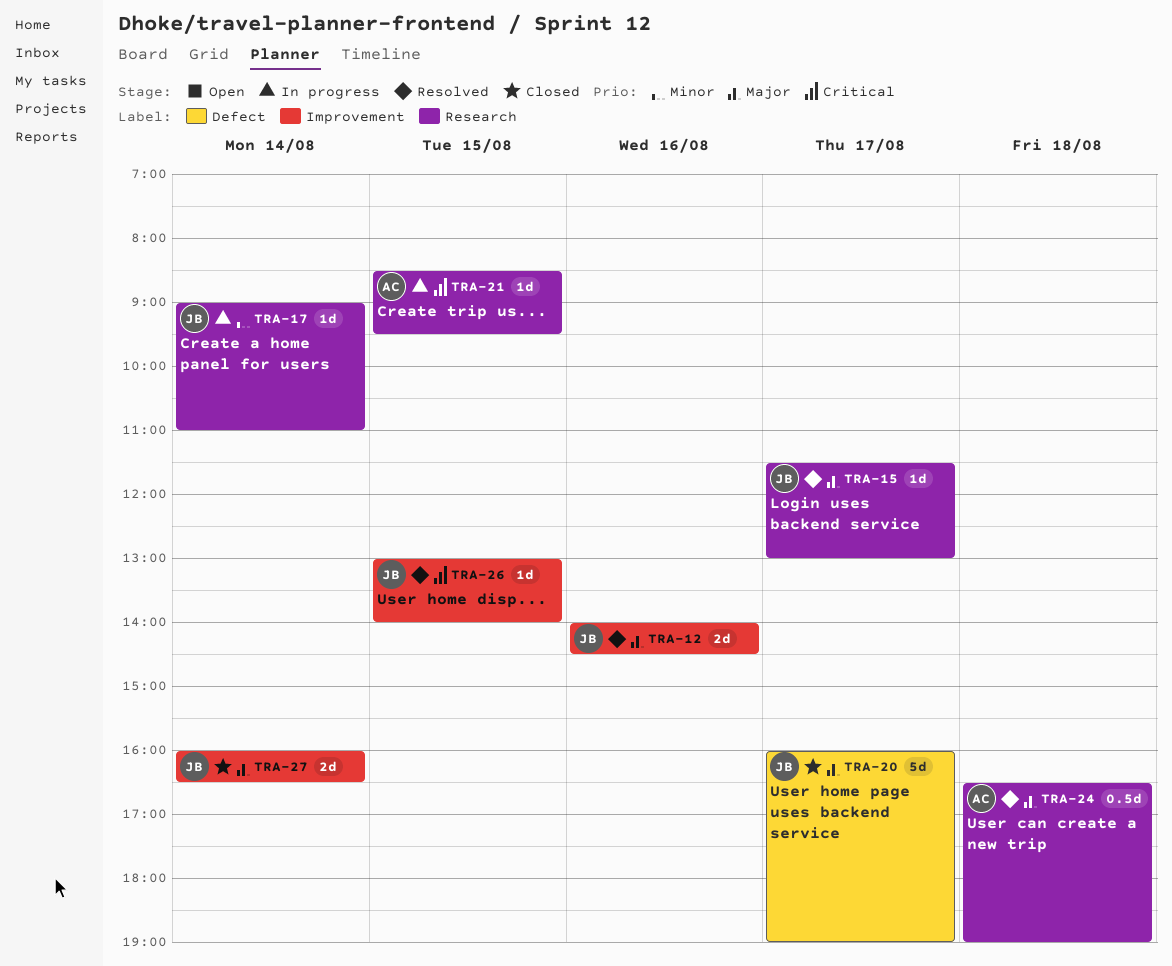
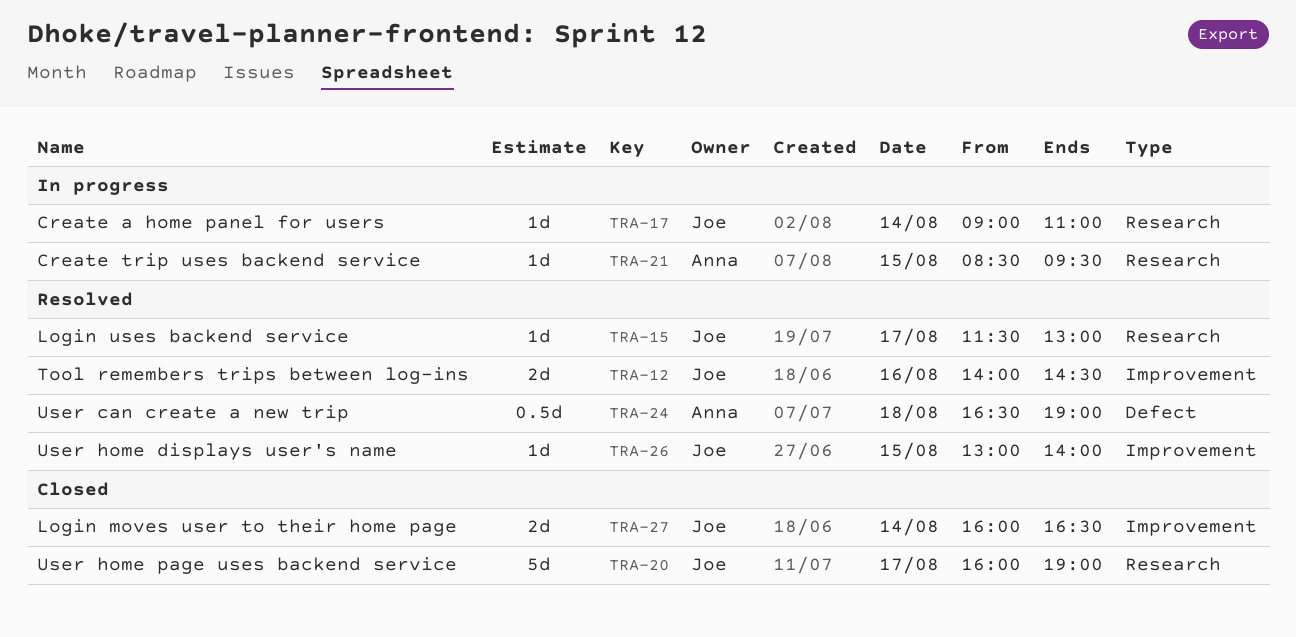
TRA-20, label: Defect -> Research
TRA-24, label: Research -> Defect

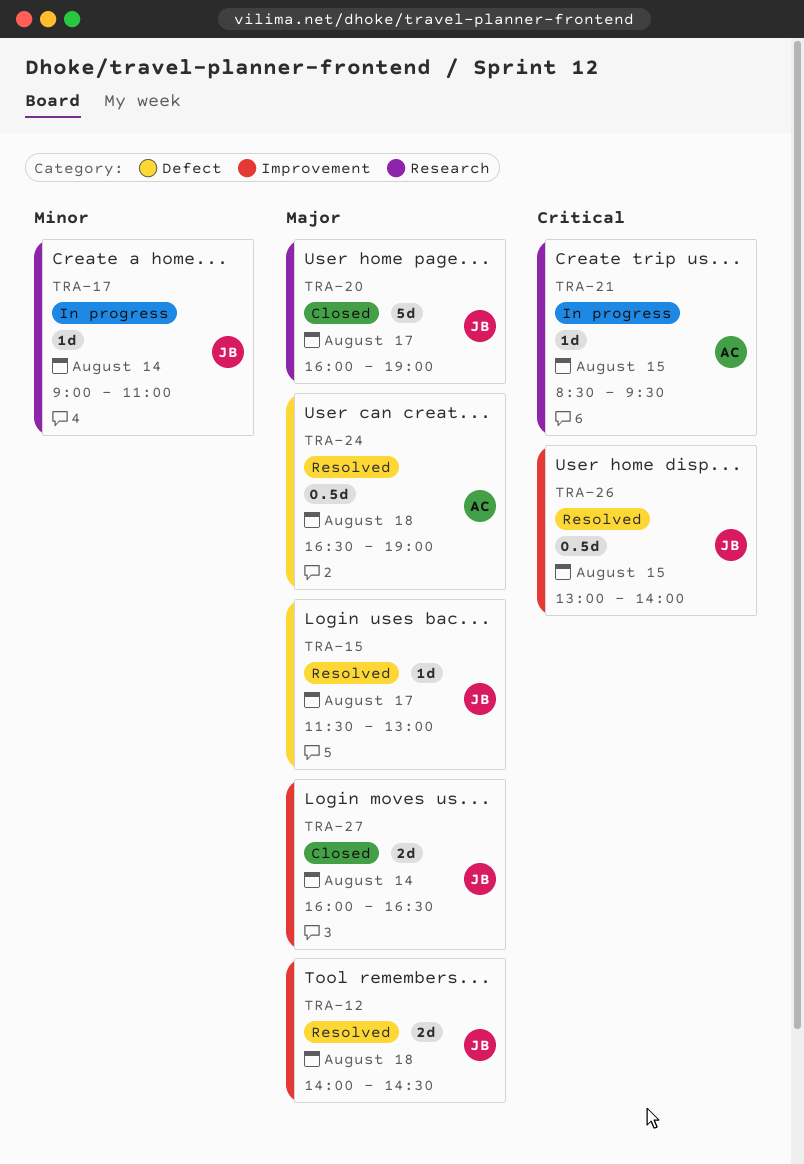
TRA-12, day: Aug 16 -> Aug 18
TRA-15, label: Research -> Defect
TRA-26, estimate: 1d -> 0.5d

